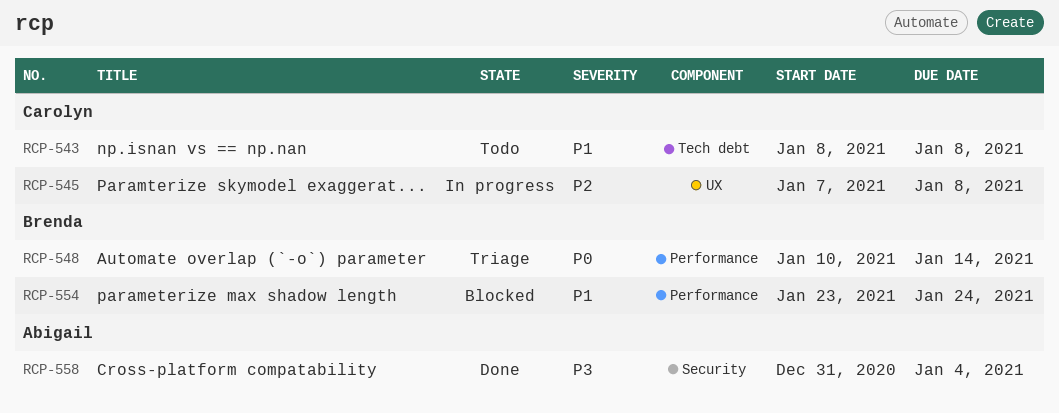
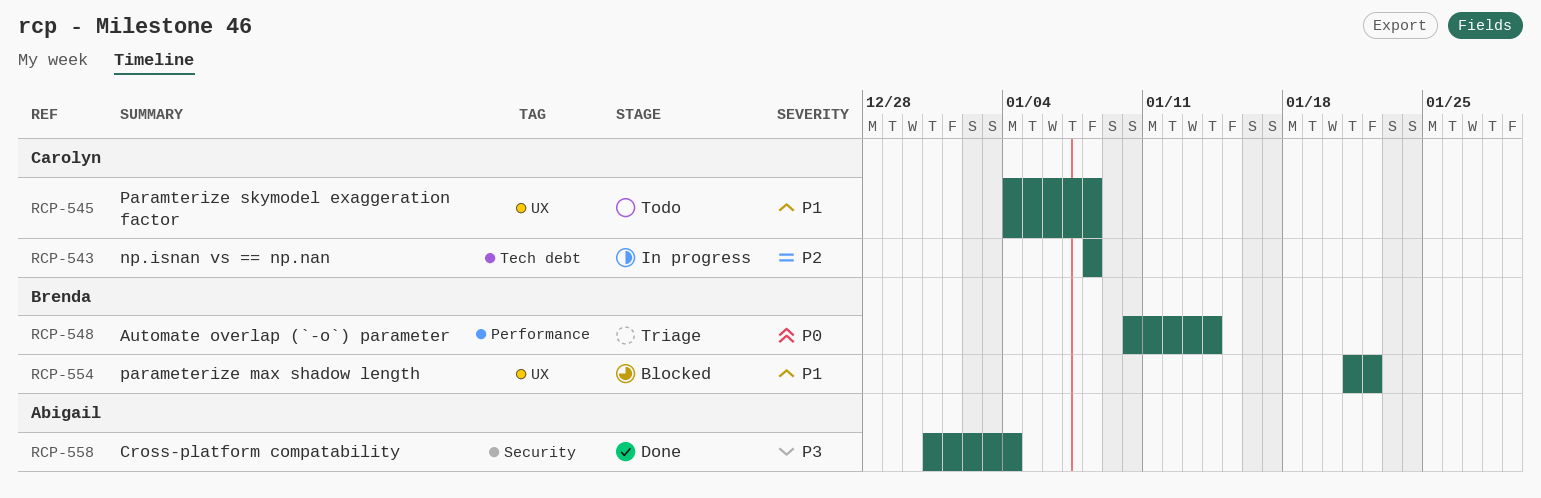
RCP-543, status: Todo -> In progress
RCP-543, priority: P1 -> P2
RCP-545, status: In progress -> Todo
RCP-545, priority: P2 -> P1
RCP-545, start: Jan 7 -> Jan 4
RCP-554, label: Performance -> UX
RCP-554, start: Jan 23 -> Jan 21
RCP-554, due: Jan 24 -> Jan 22

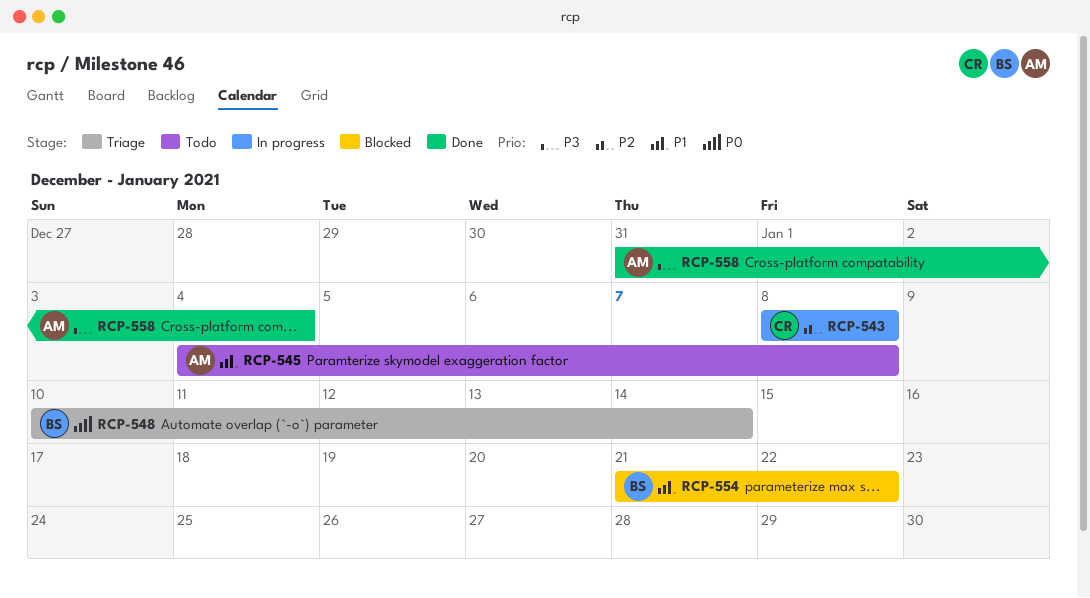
RCP-545, owner: Carolyn -> Abigail

